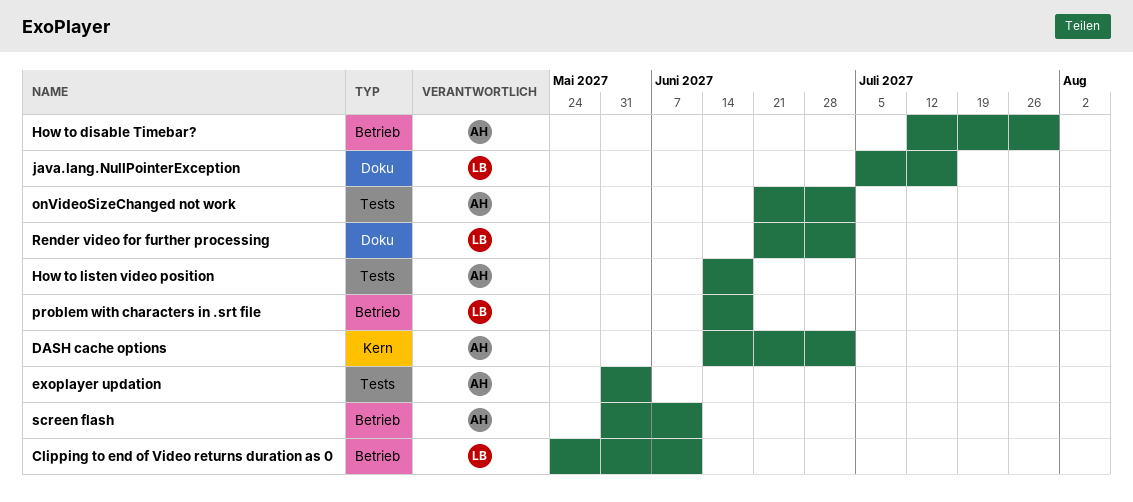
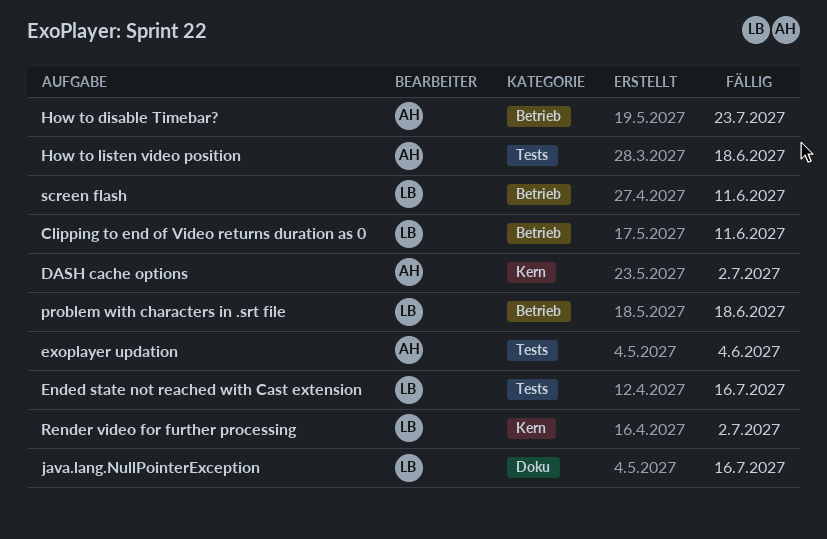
Ended state not reached with Cast extension: none -> present
How to disable Timebar?, due: Jul 30 -> Jul 23
onVideoSizeChanged not work: present -> none
Render video for further processing, label: Doku -> Kern
screen flash, owner: AH -> LB

